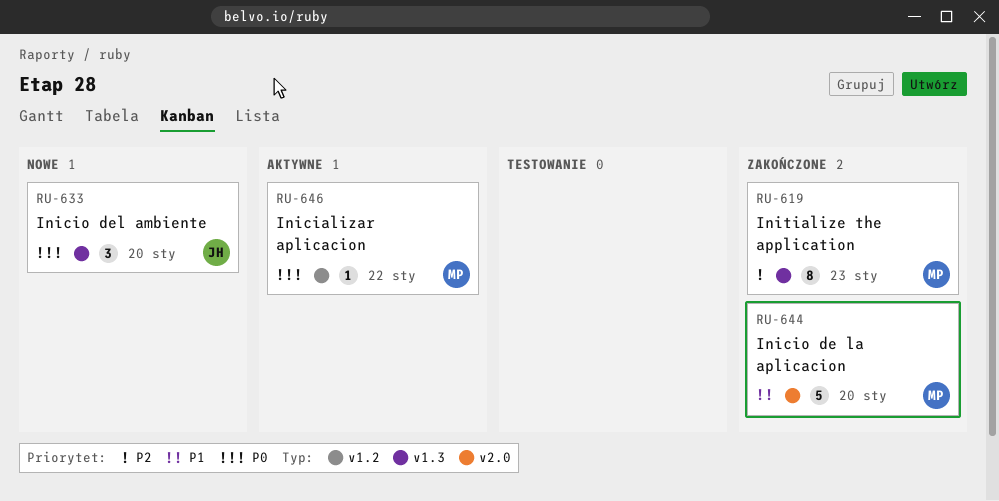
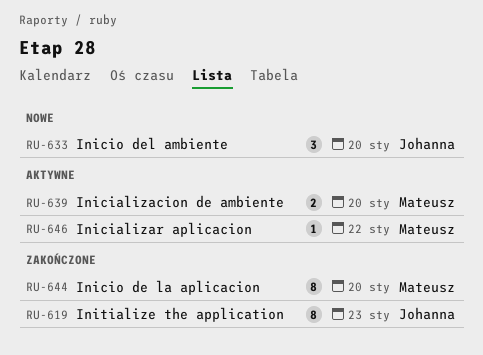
RU-619, owner: Mateusz -> Johanna
RU-639: none -> present
RU-644, estimate: 5 -> 8

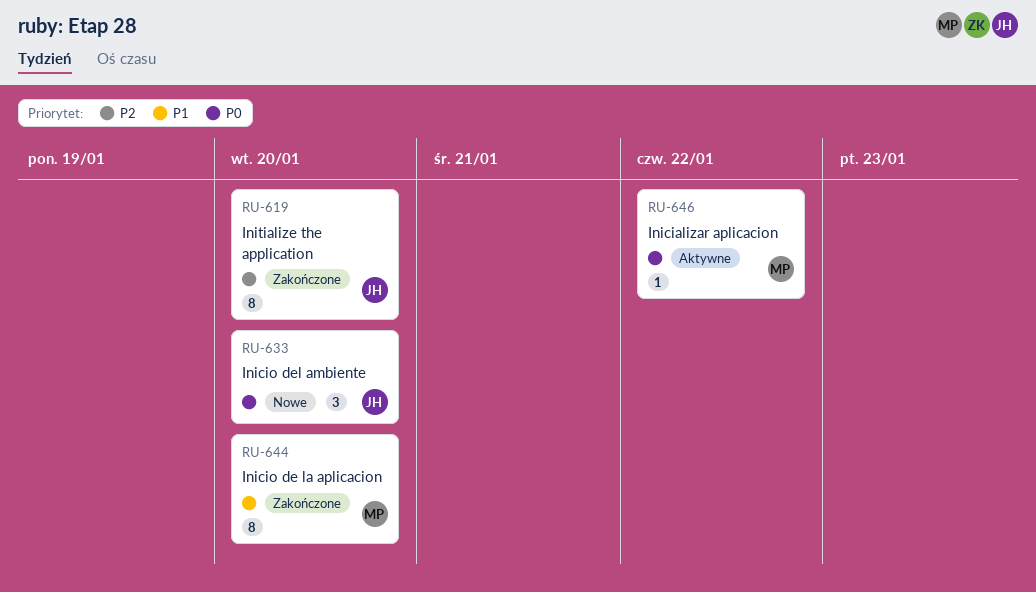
RU-619, due: Jan 23 -> Jan 20
RU-639: present -> none

